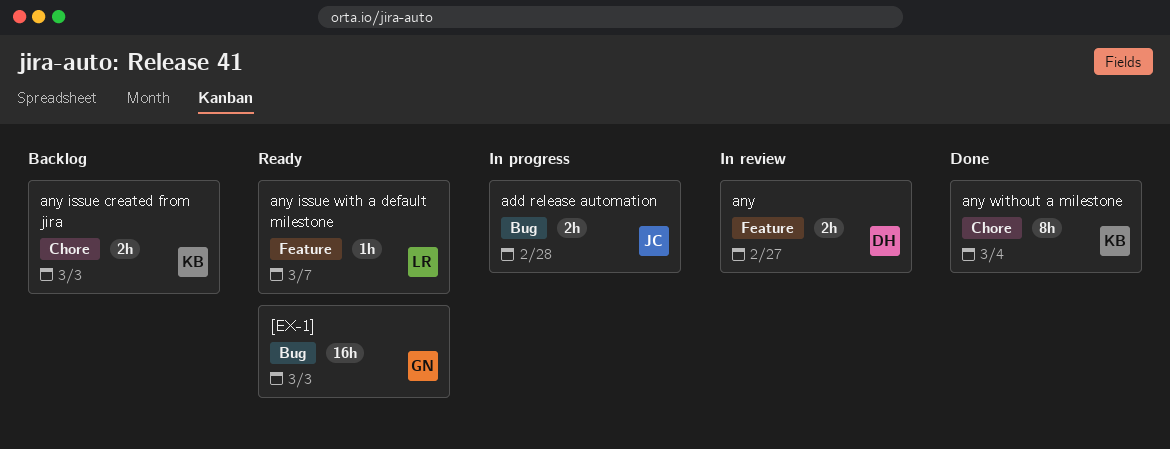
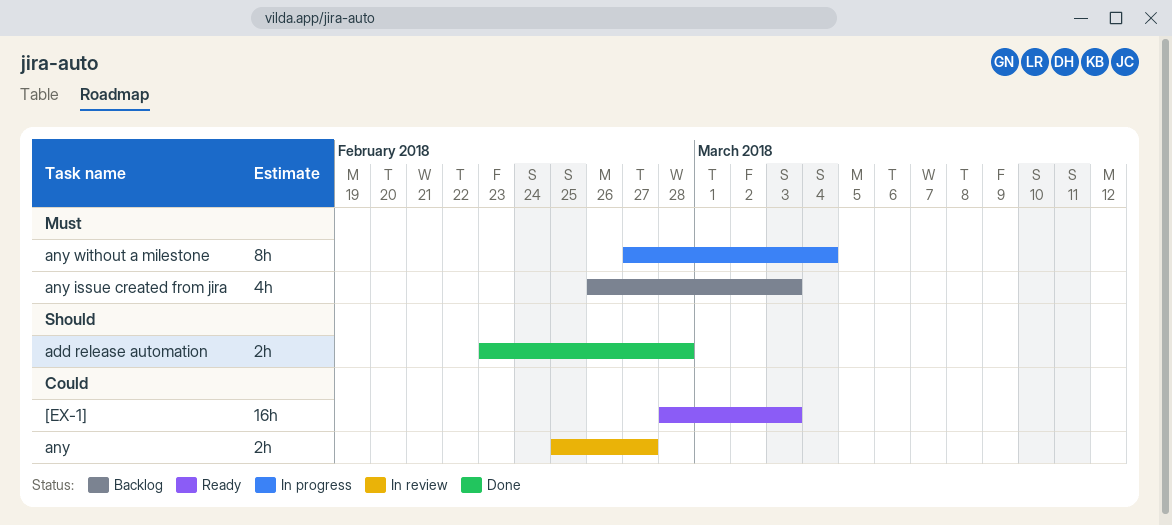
add release automation, status: In progress -> Done
any issue created from jira, estimate: 2h -> 4h
any issue with a default milestone: present -> none
any without a milestone, status: Done -> In progress

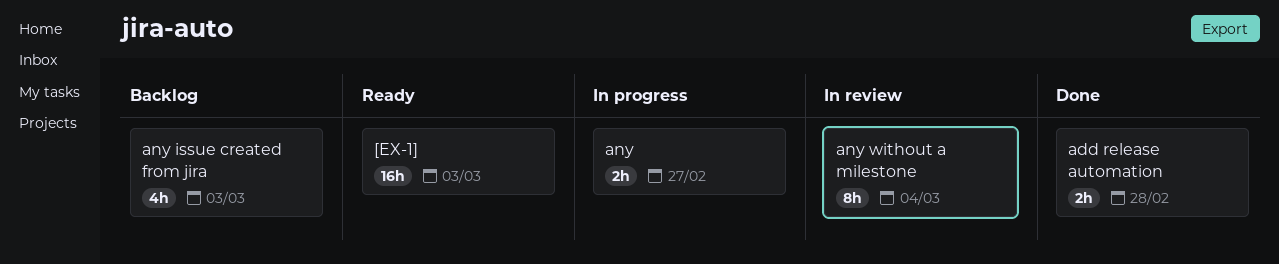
any, status: In review -> In progress
any without a milestone, status: In progress -> In review

